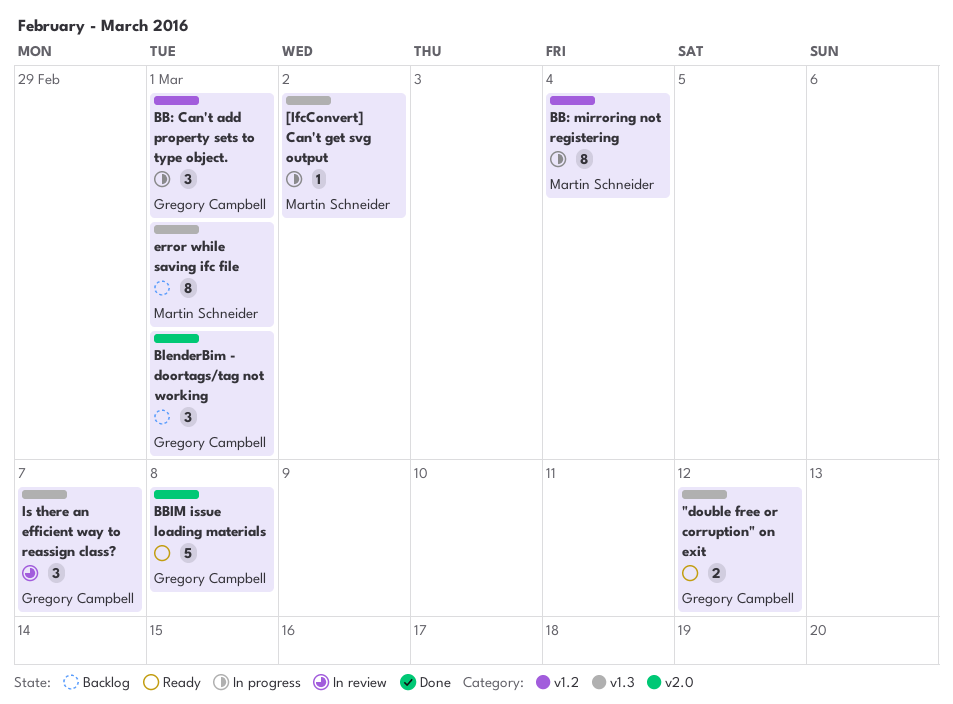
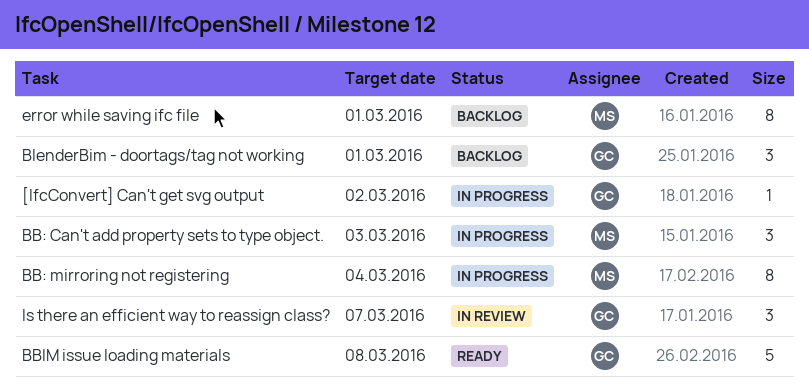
"double free or corruption" on exit: present -> none
[IfcConvert] Can't get svg output, owner: Martin Schneider -> Gregory Campbell
BB: Can't add property sets to type object., owner: Gregory Campbell -> Martin Schneider
BB: Can't add property sets to type object., due: Mar 1 -> Mar 3

